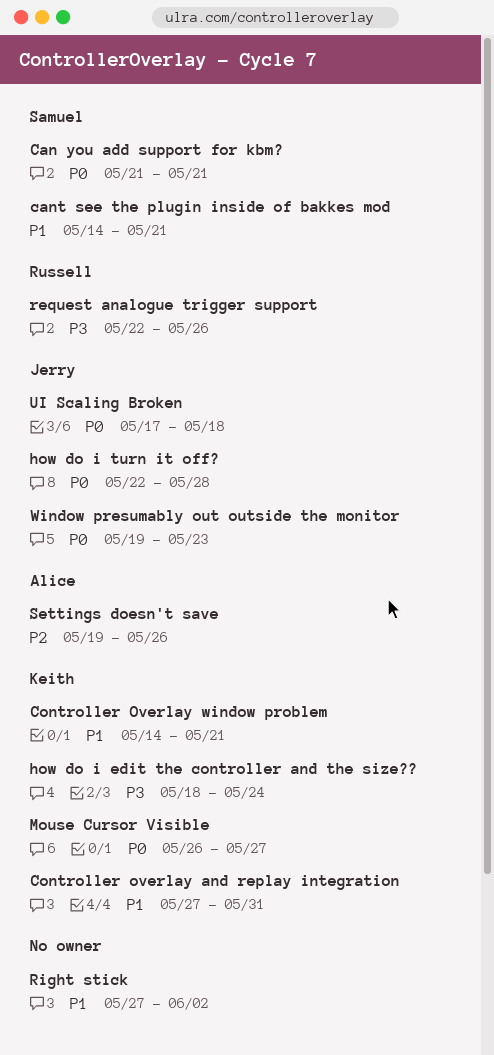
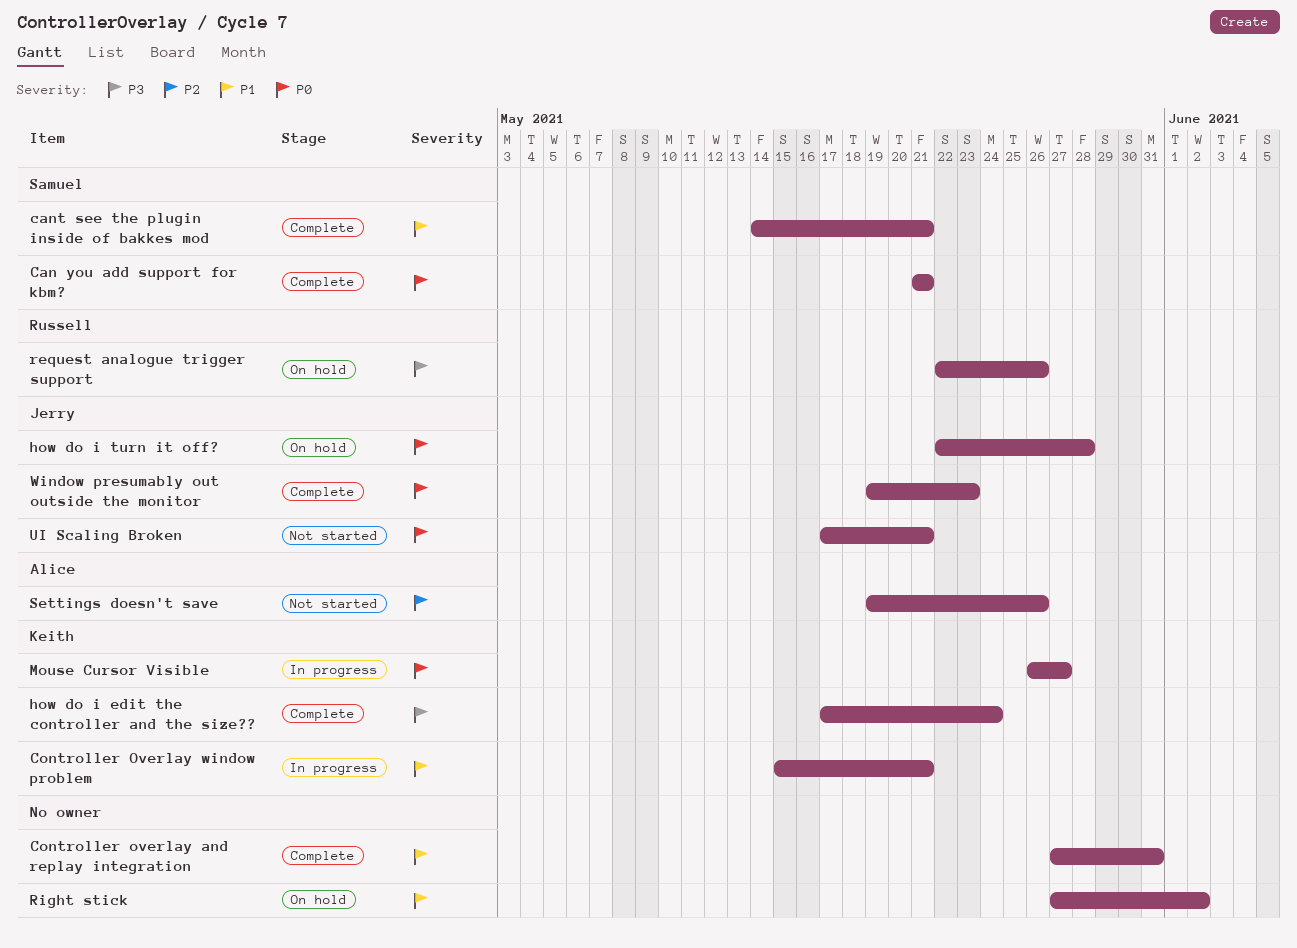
Controller overlay and replay integration, owner: Keith -> none
Controller Overlay window problem, start: May 14 -> May 15
how do i edit the controller and the size??, start: May 18 -> May 17
UI Scaling Broken, due: May 18 -> May 21

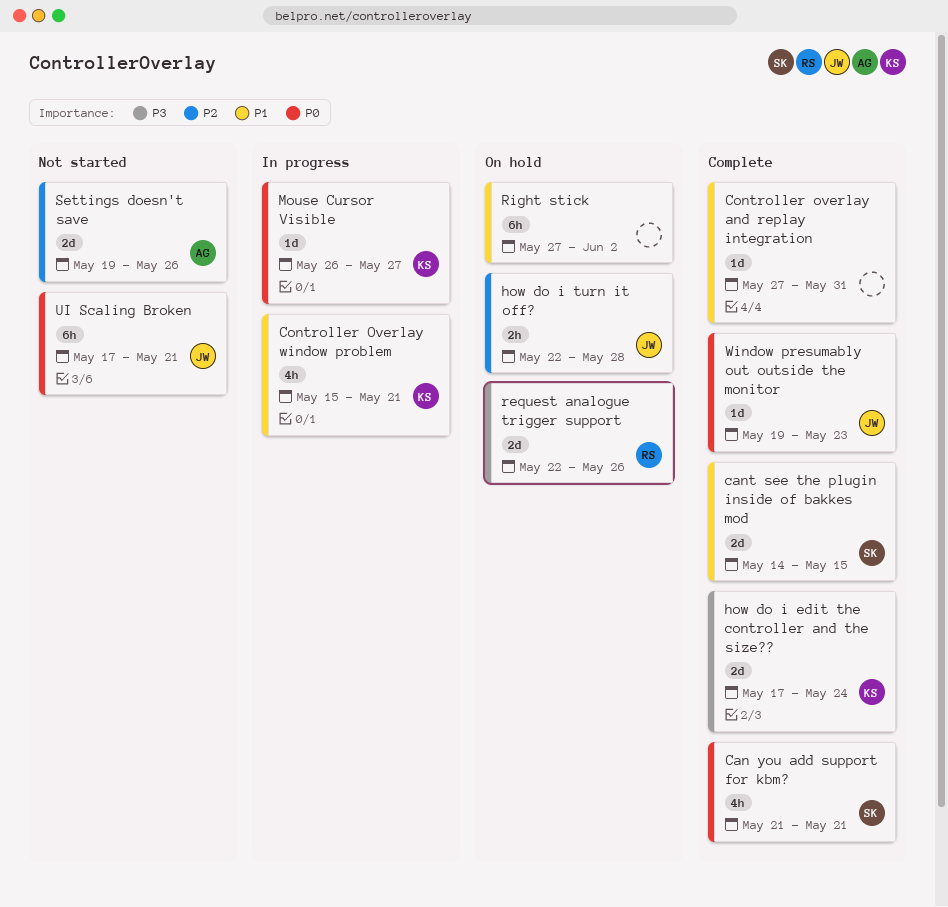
cant see the plugin inside of bakkes mod, due: May 21 -> May 15
how do i turn it off?, priority: P0 -> P2

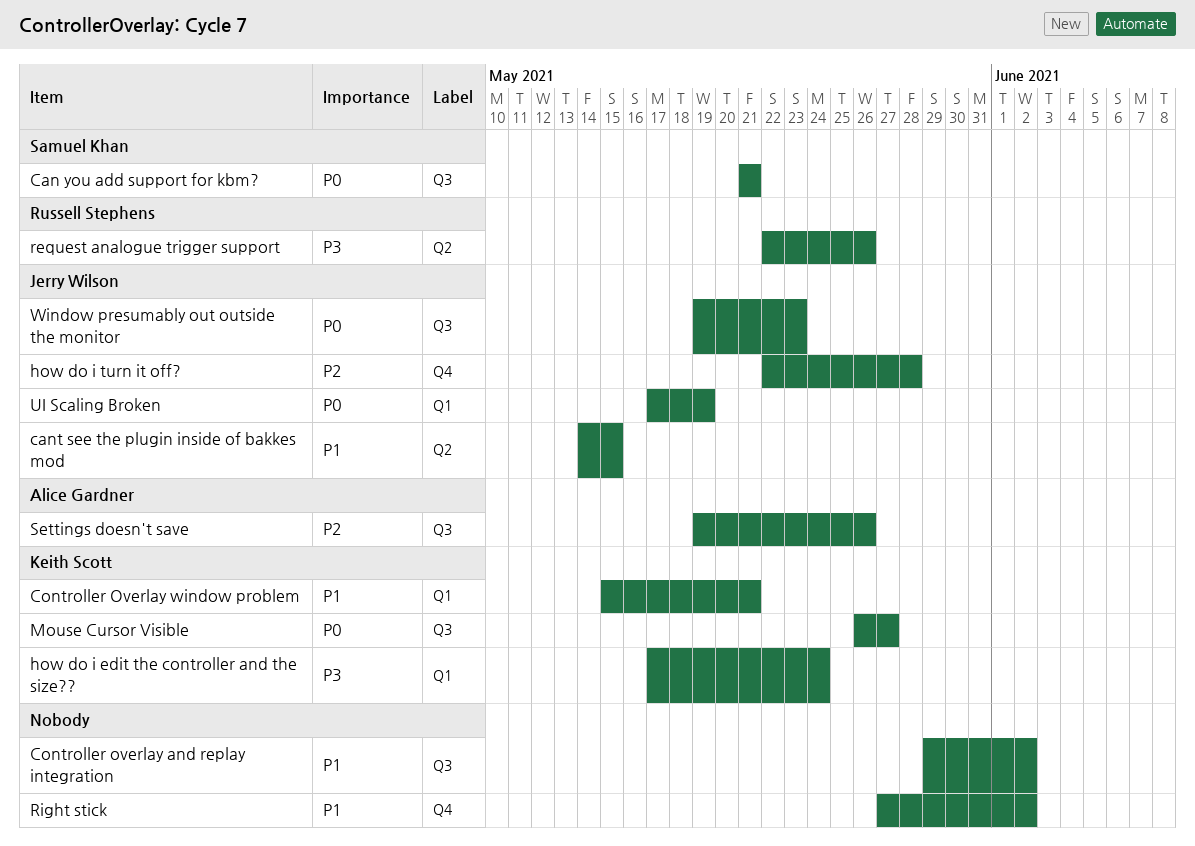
cant see the plugin inside of bakkes mod, owner: Samuel Khan -> Jerry Wilson
Controller overlay and replay integration, start: May 27 -> May 29
Controller overlay and replay integration, due: May 31 -> Jun 2
UI Scaling Broken, due: May 21 -> May 19

